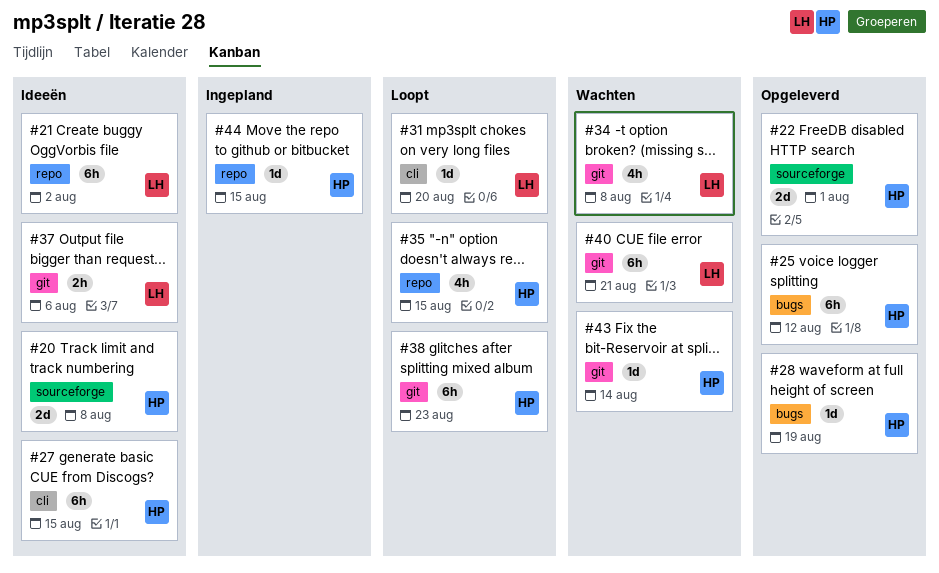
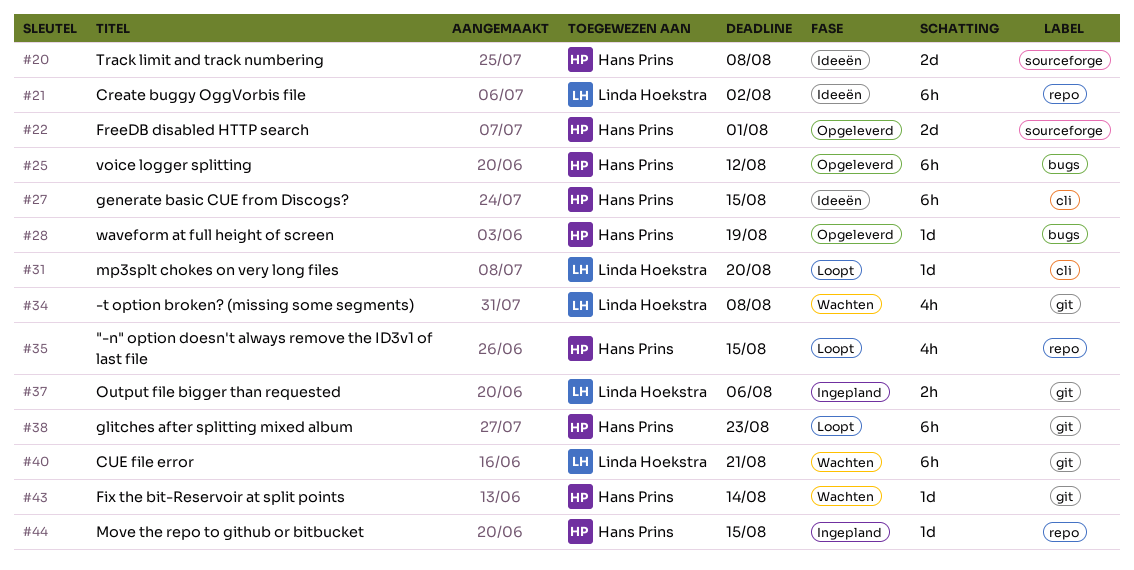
#37, status: Ideeën -> Ingepland

